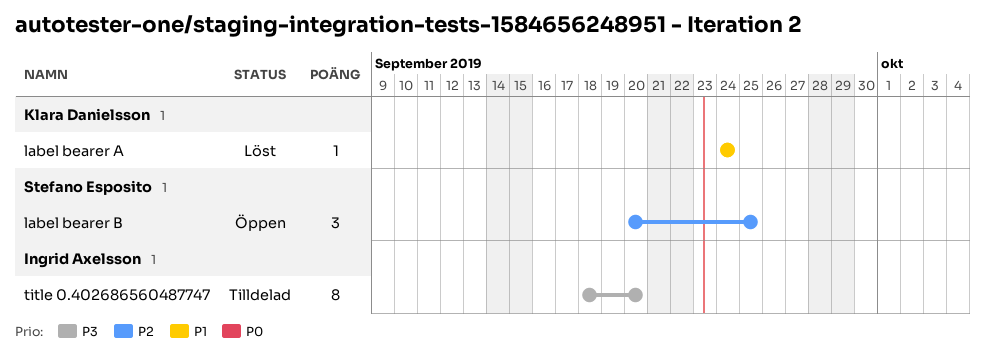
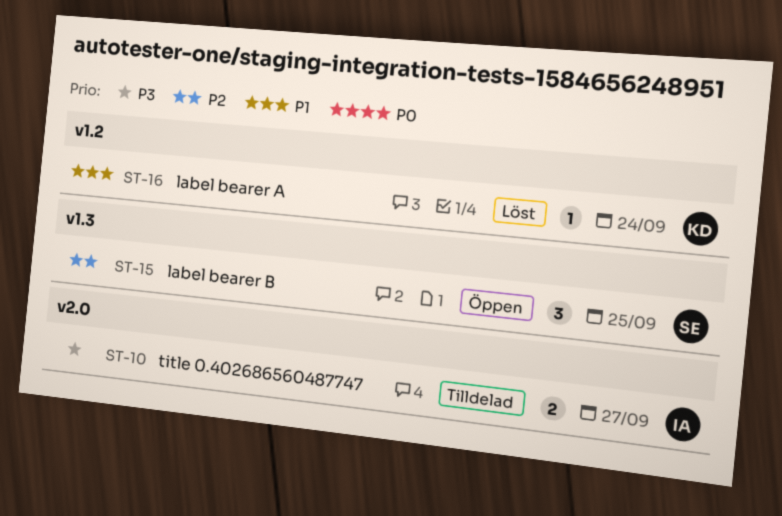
title 0.402686560487747, estimate: 8 -> 2
title 0.402686560487747, due: Sep 20 -> Sep 27

